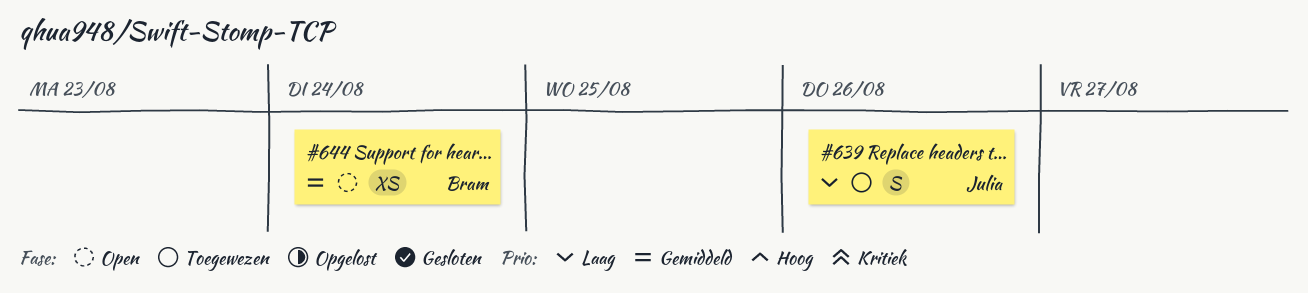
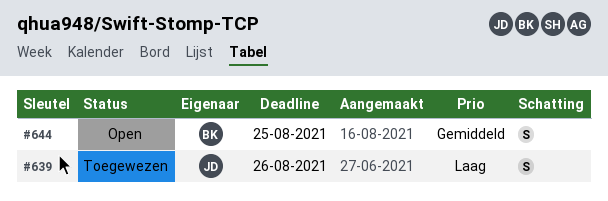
#644, estimate: XS -> S
#644, due: Aug 24 -> Aug 25

